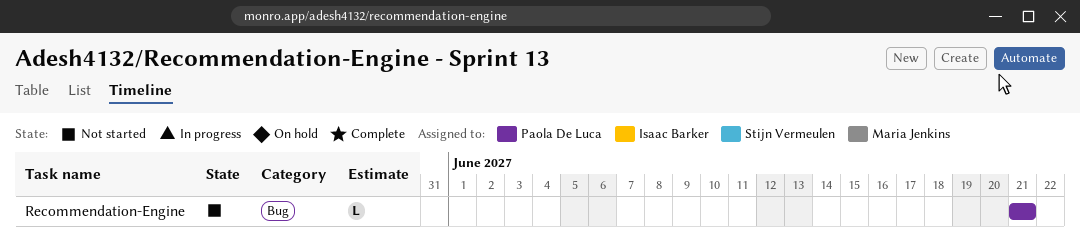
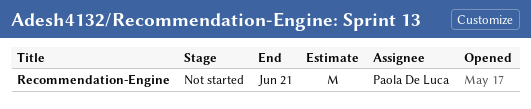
Recommendation-Engine, estimate: L -> M

